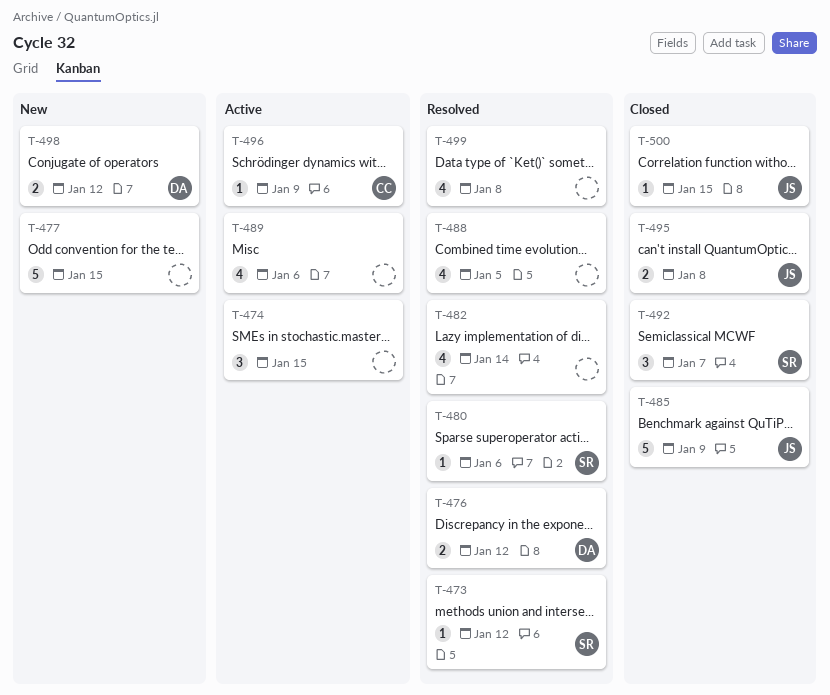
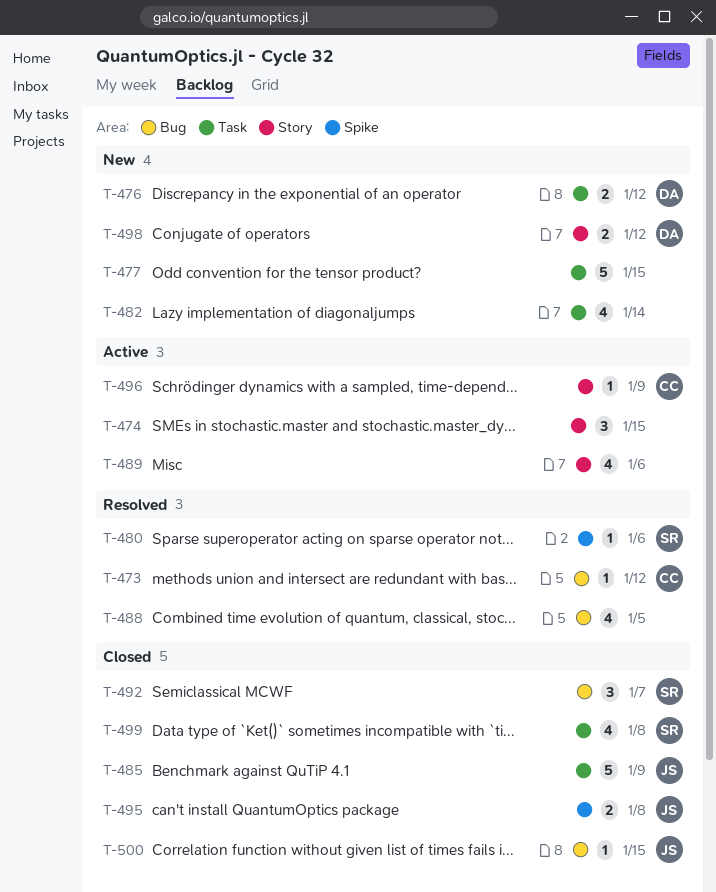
T-473, owner: SR -> CC
T-476, status: Resolved -> New
T-482, status: Resolved -> New
T-499, status: Resolved -> Closed
T-499, owner: none -> SR

